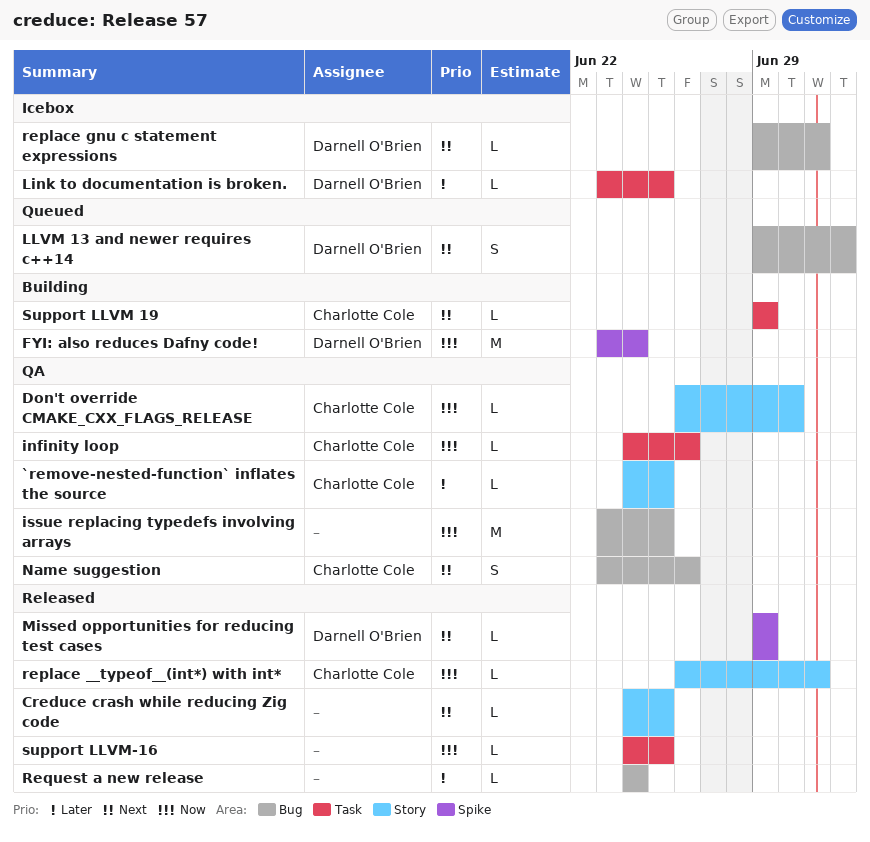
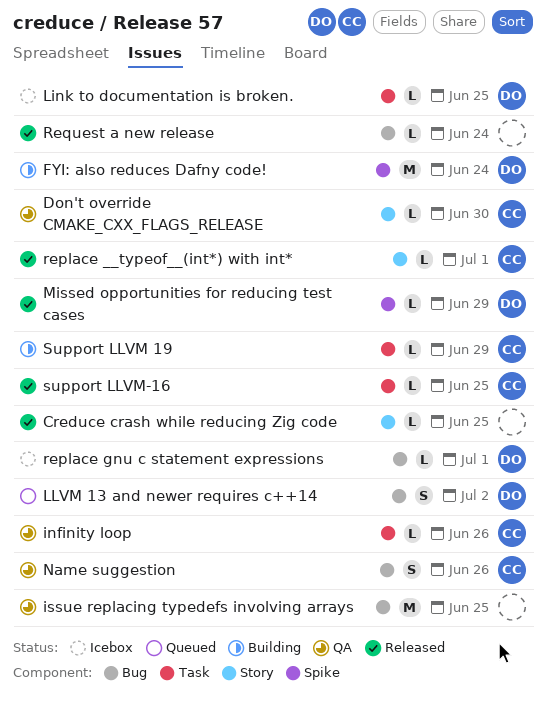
`remove-nested-function` inflates the source: present -> none
support LLVM-16, owner: none -> Charlotte Cole

